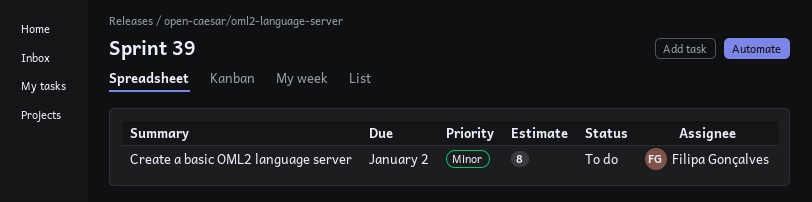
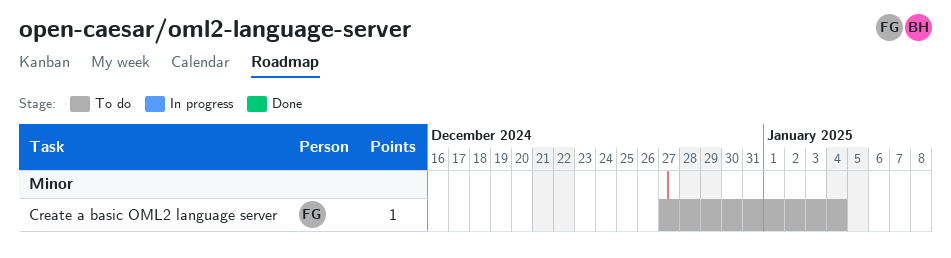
Create a basic OML2 language server, estimate: 8 -> 1
Create a basic OML2 language server, due: Jan 2 -> Jan 4

